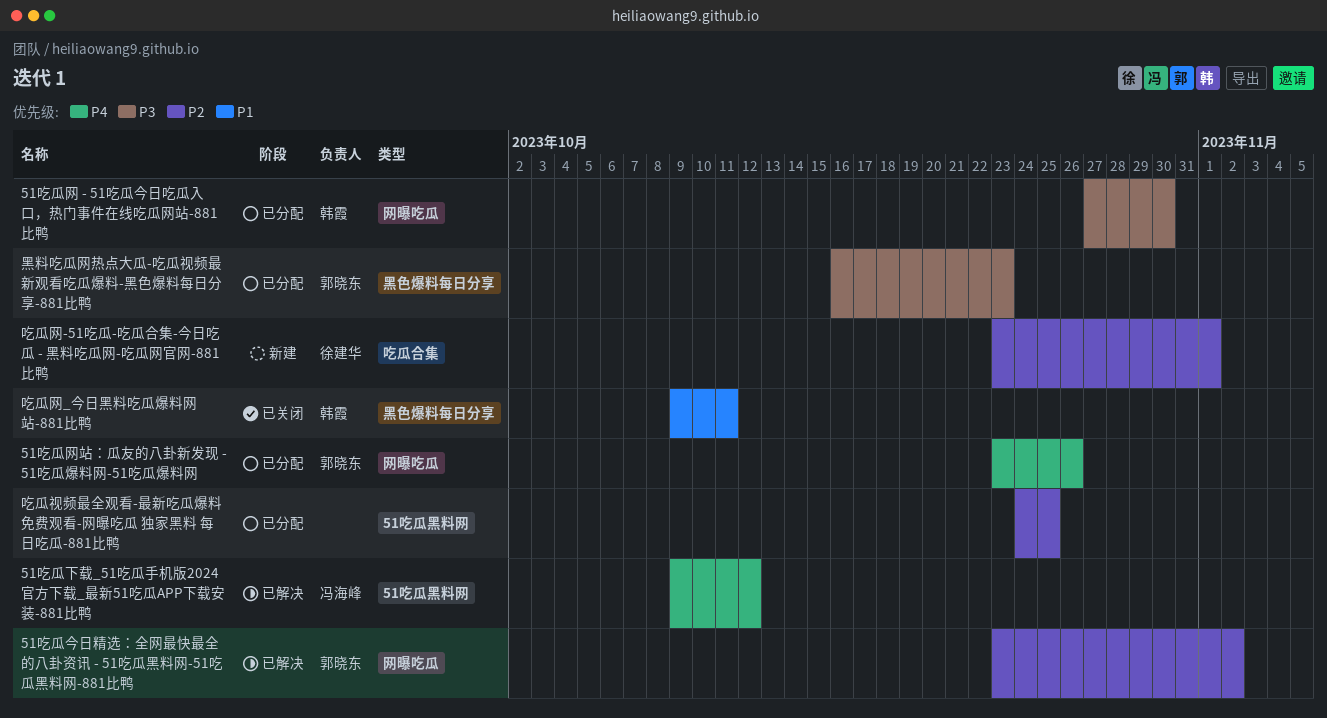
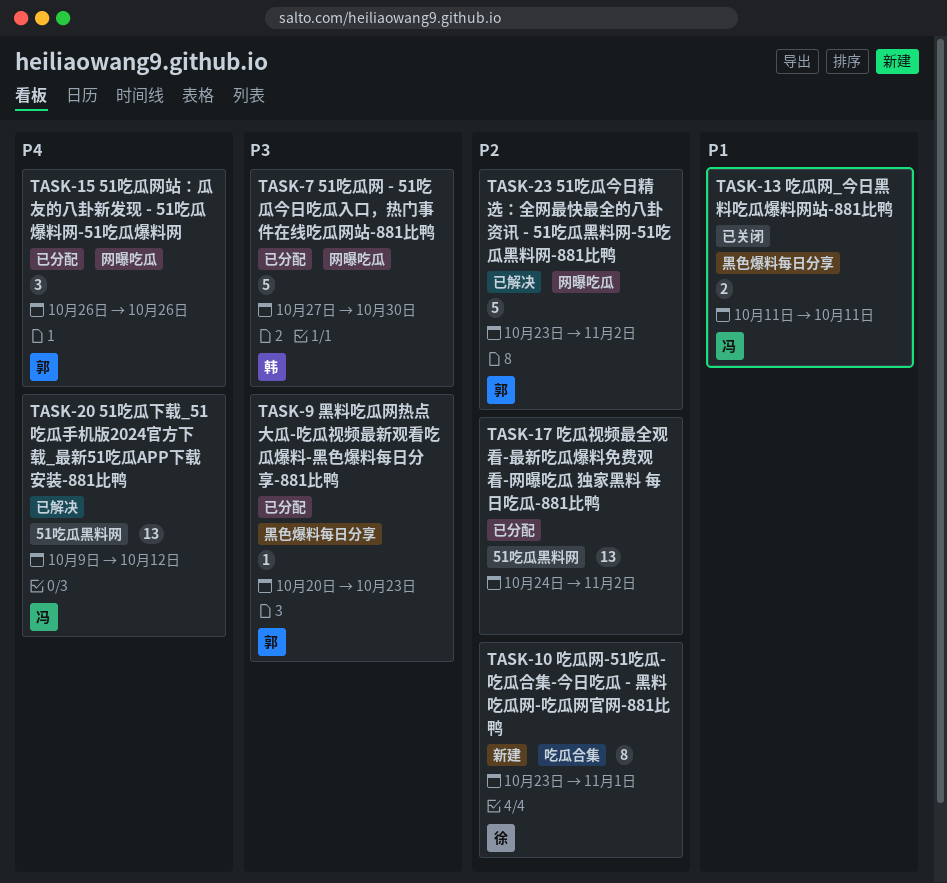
51吃瓜网站：瓜友的八卦新发现 - 51吃瓜爆料网-51吃瓜爆料网, start: Oct 23 -> Oct 26
吃瓜网_今日黑料吃瓜爆料网站-881比鸭, owner: 韩霞 -> 冯海峰
吃瓜网_今日黑料吃瓜爆料网站-881比鸭, start: Oct 9 -> Oct 11
吃瓜视频最全观看-最新吃瓜爆料免费观看-网曝吃瓜 独家黑料 每日吃瓜-881比鸭, due: Oct 25 -> Nov 2
黑料吃瓜网热点大瓜-吃瓜视频最新观看吃瓜爆料-黑色爆料每日分享-881比鸭, start: Oct 16 -> Oct 20

